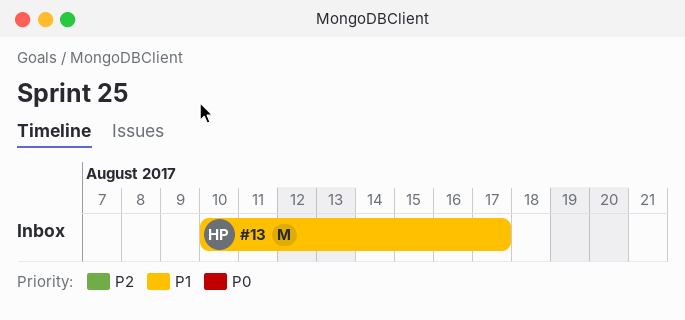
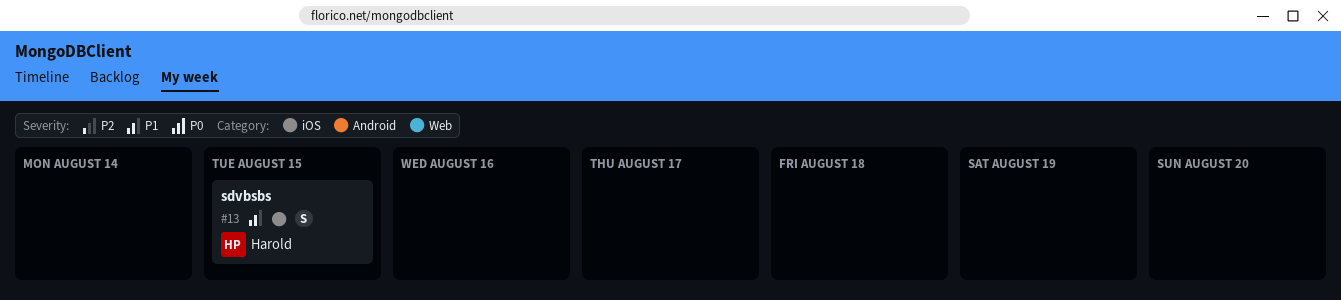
#13, estimate: M -> S
#13, due: Aug 17 -> Aug 15

